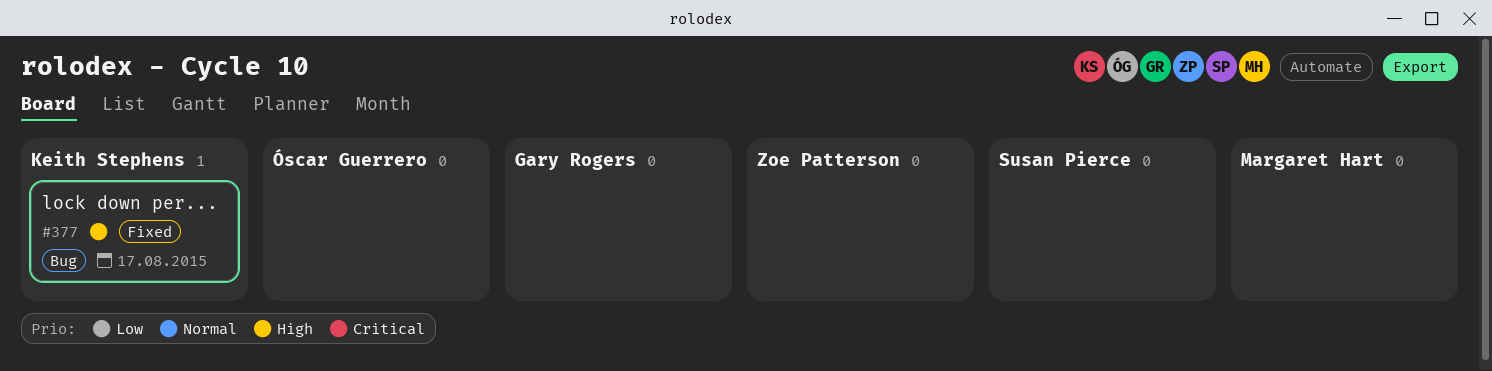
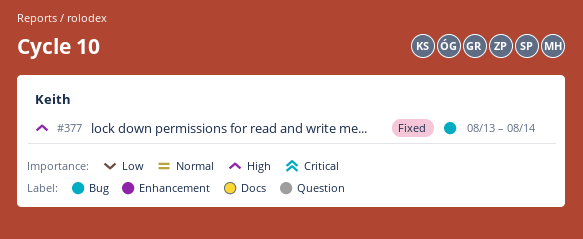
#377, due: Aug 17 -> Aug 14

